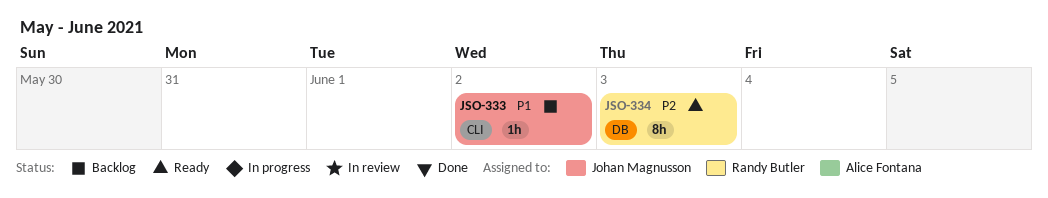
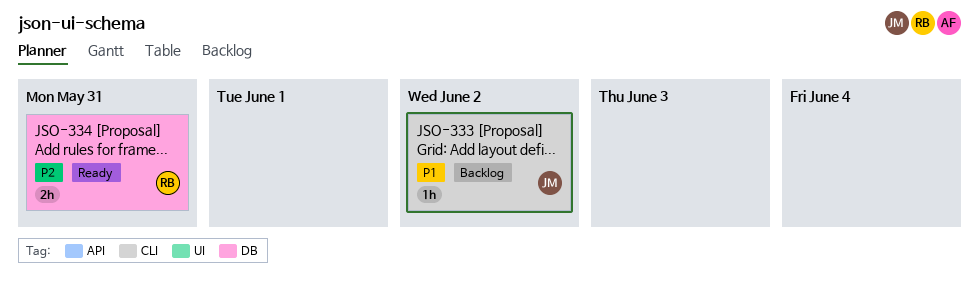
JSO-334, estimate: 8h -> 2h
JSO-334, due: Jun 3 -> May 31

